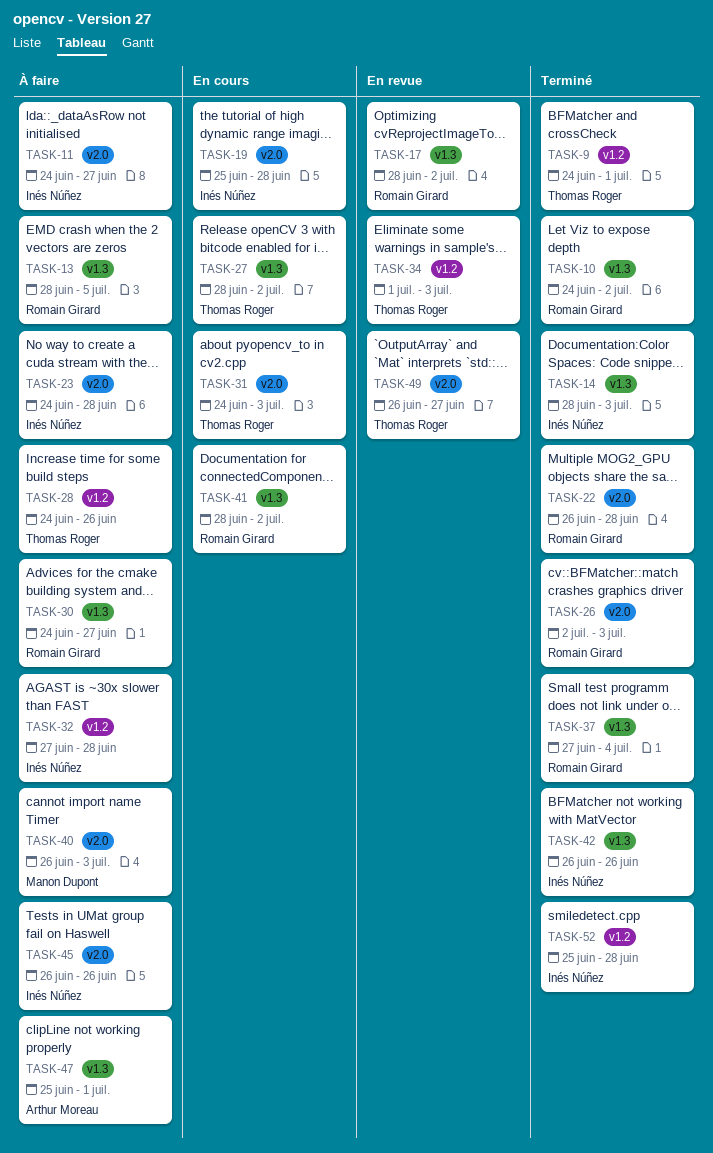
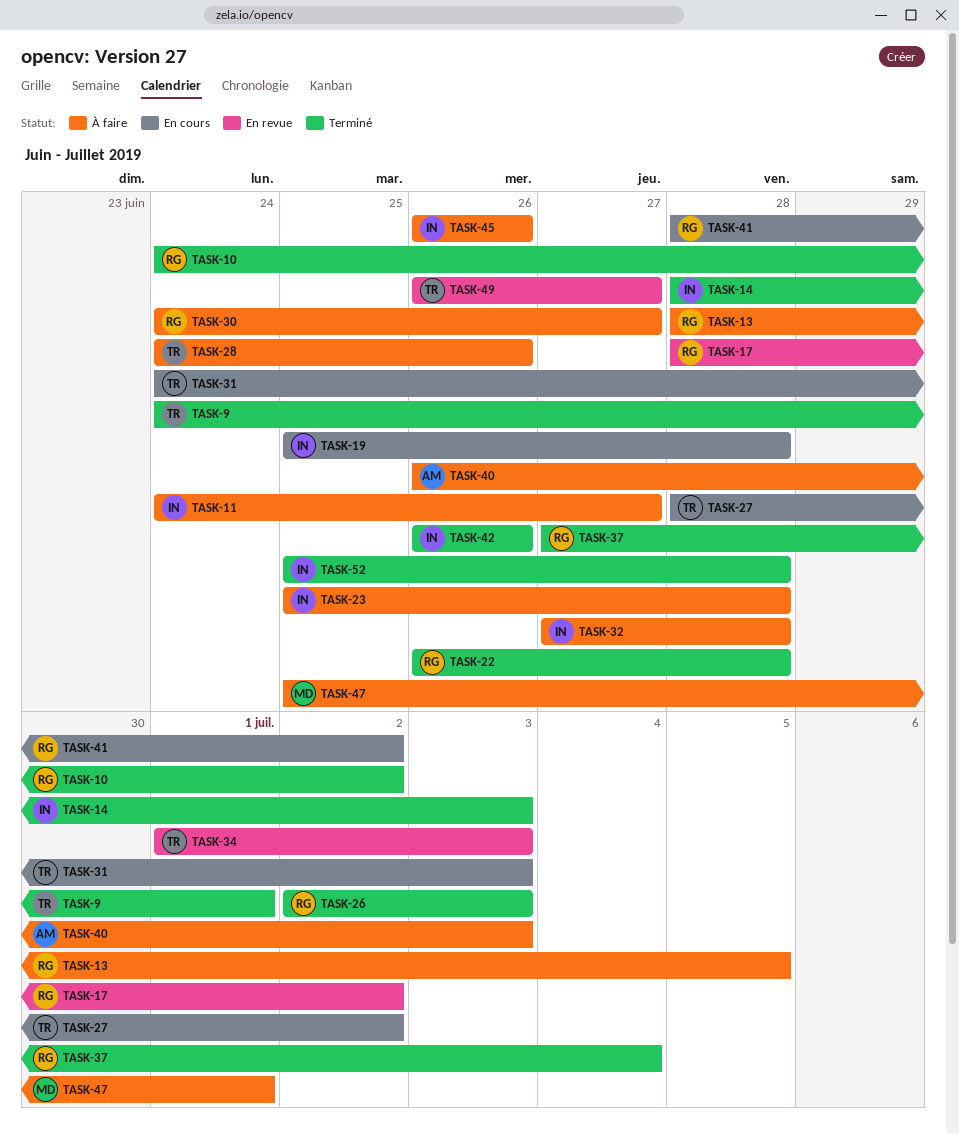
TASK-23, start: Jun 24 -> Jun 25
TASK-40, owner: Manon Dupont -> Arthur Moreau
TASK-47, owner: Arthur Moreau -> Manon Dupont

